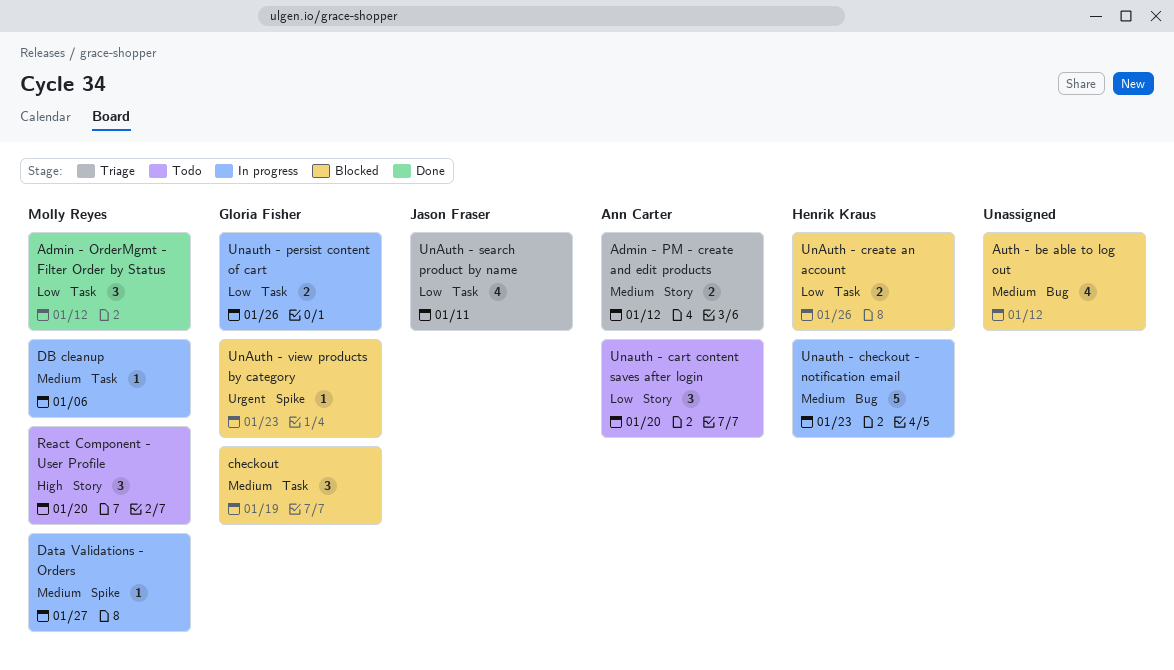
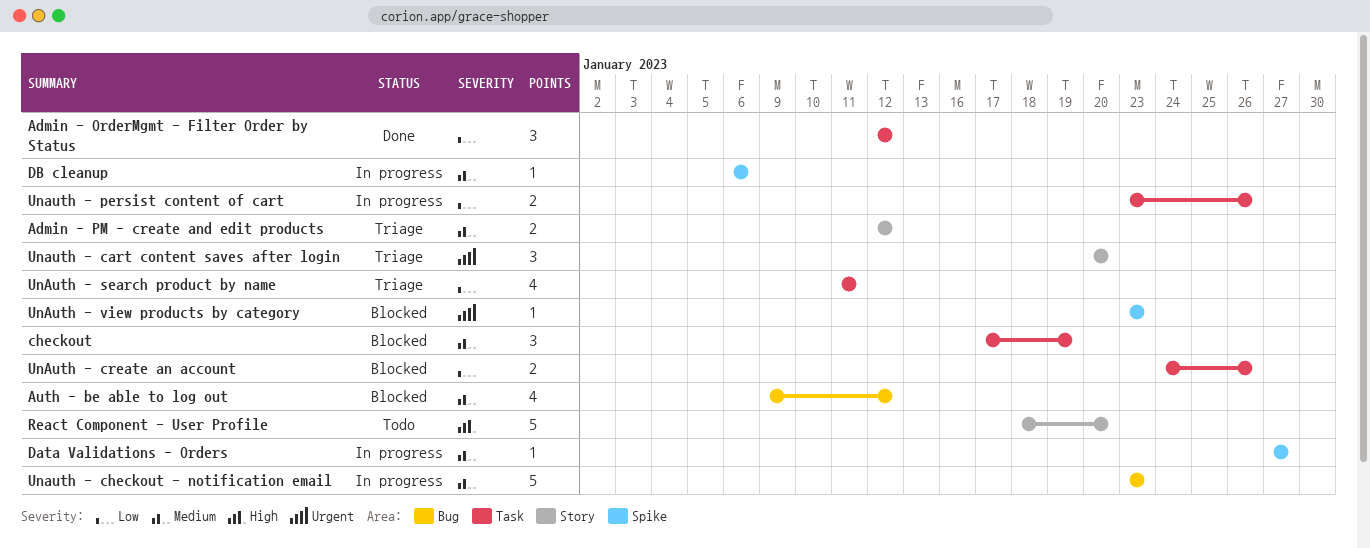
DB cleanup, label: Task -> Spike
React Component - User Profile, estimate: 3 -> 5
Unauth - cart content saves after login, status: Todo -> Triage
Unauth - cart content saves after login, priority: Low -> Urgent

